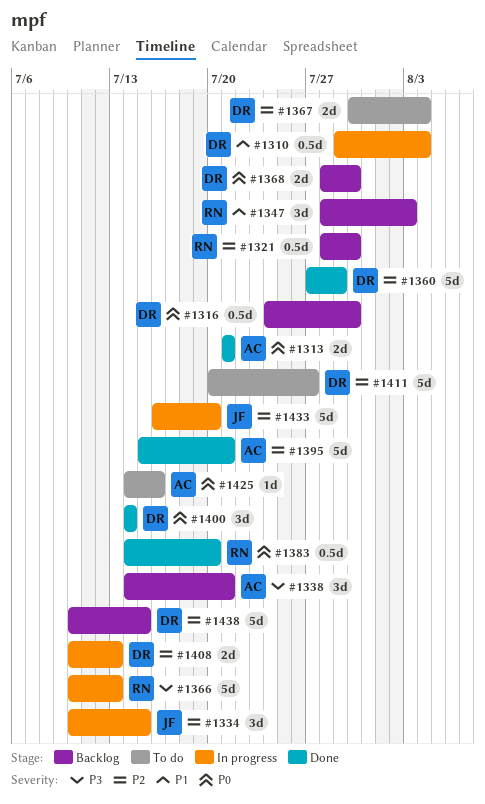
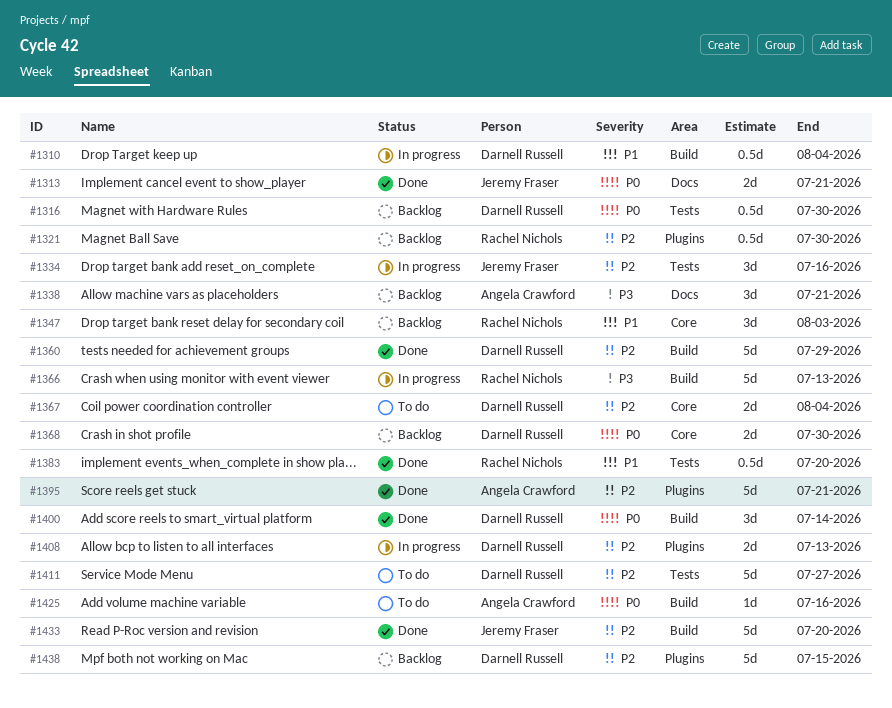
#1313, owner: Angela Crawford -> Jeremy Fraser
#1334, due: Jul 15 -> Jul 16
#1383, priority: P0 -> P1
#1433, status: In progress -> Done

